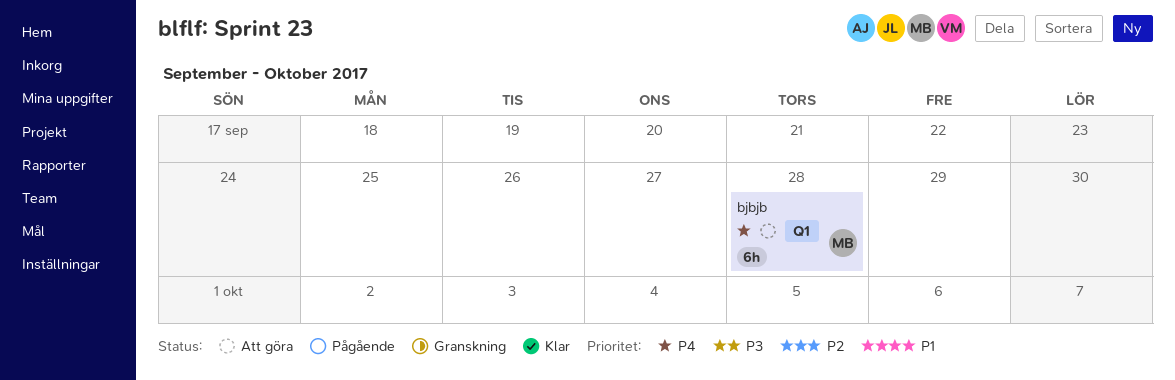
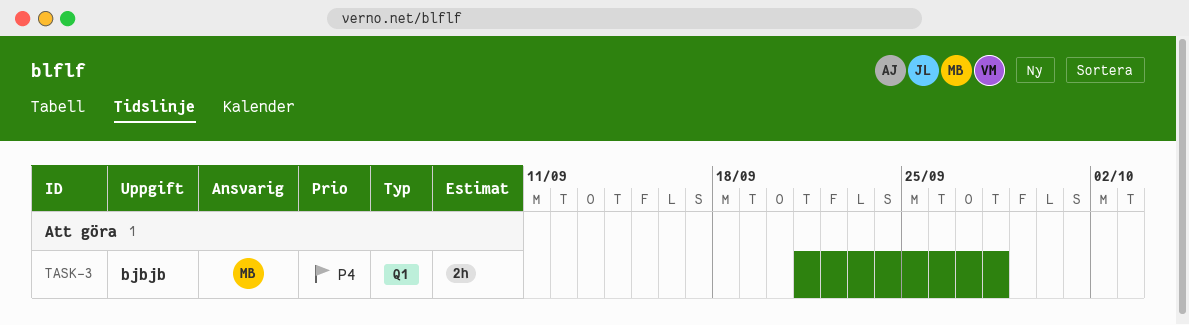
bjbjb, estimate: 6h -> 2h

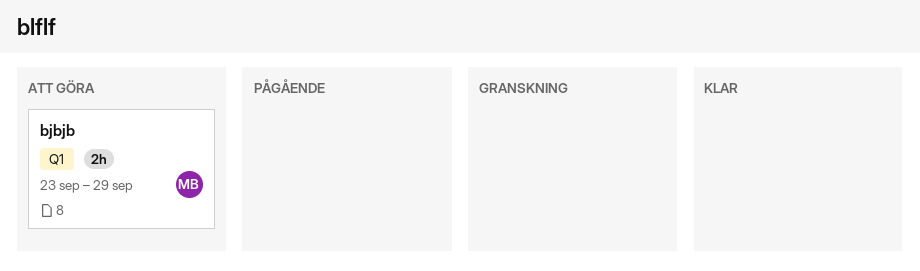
bjbjb, start: Sep 21 -> Sep 23
bjbjb, due: Sep 28 -> Sep 29

